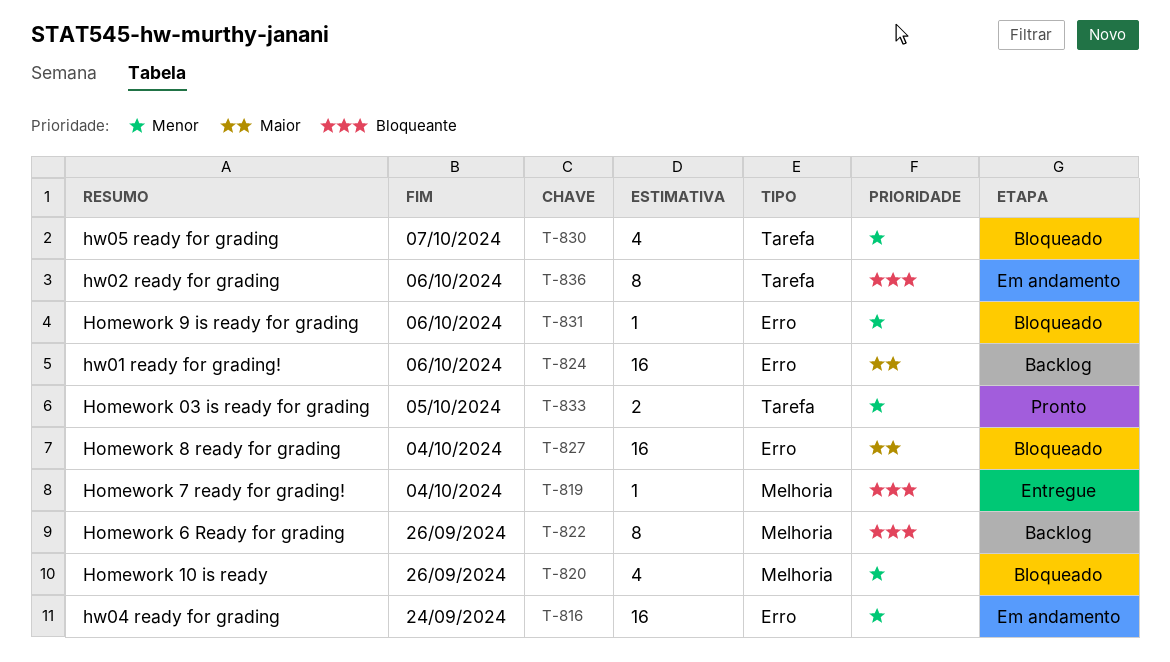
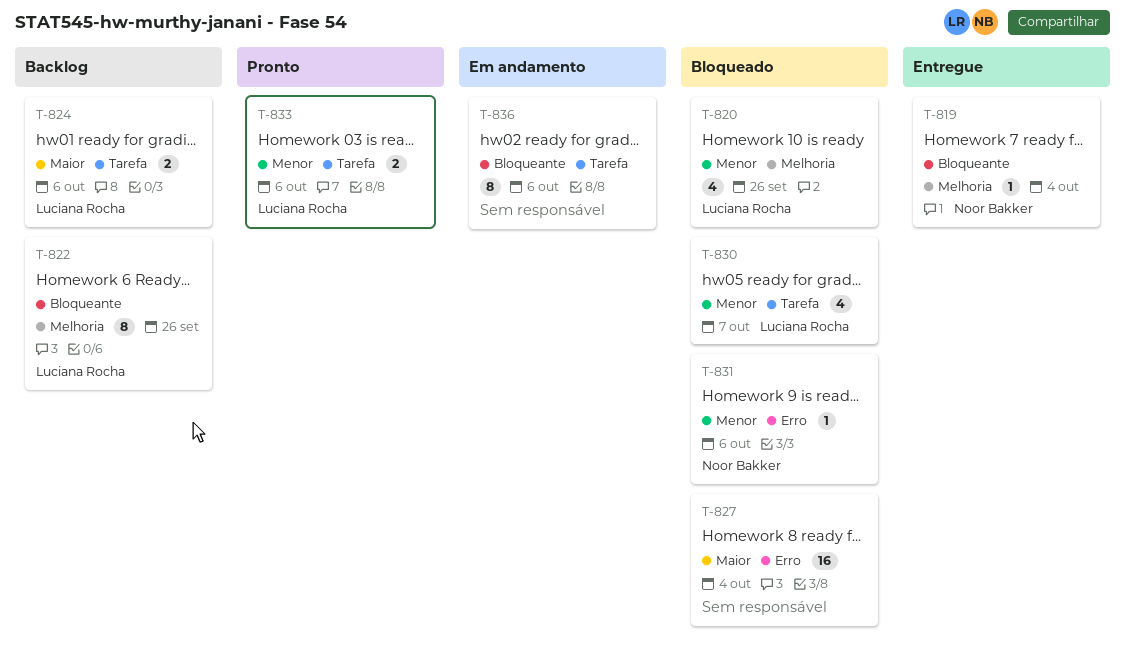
T-816: present -> none
T-824, label: Erro -> Tarefa
T-824, estimate: 16 -> 2
T-833, due: Oct 5 -> Oct 6

